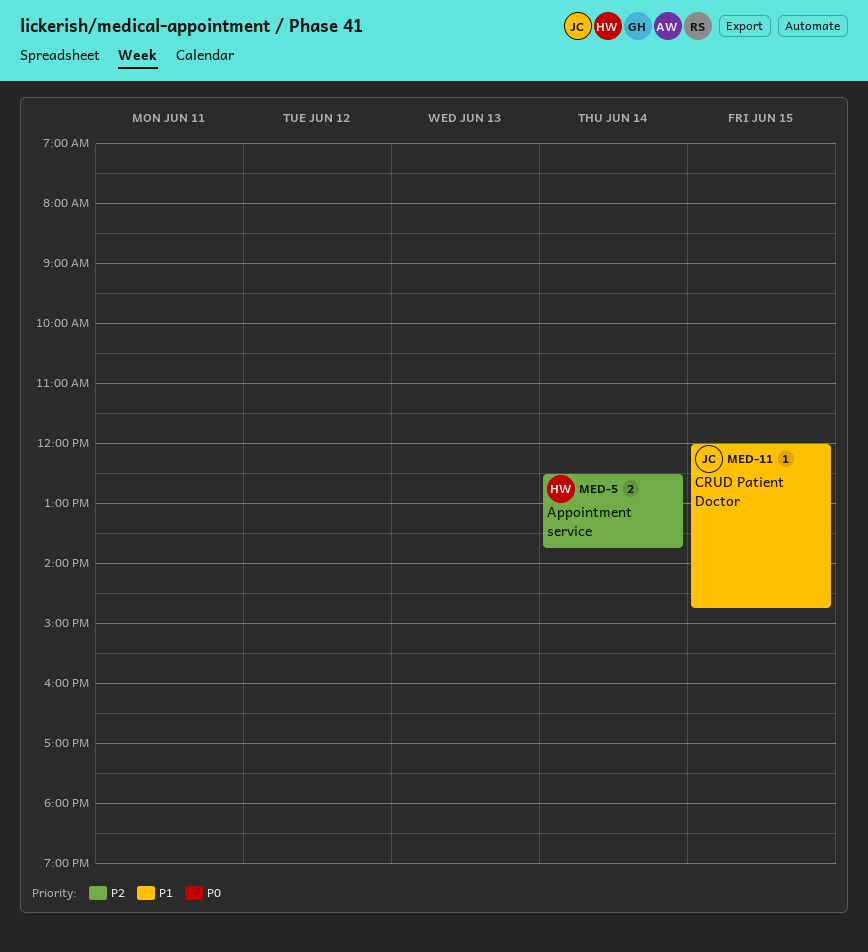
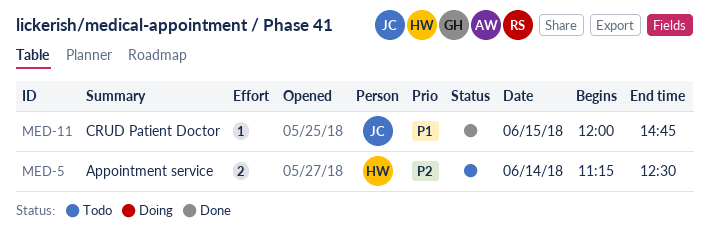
MED-5, begins: 12:30 -> 11:15
MED-5, ends: 13:45 -> 12:30

